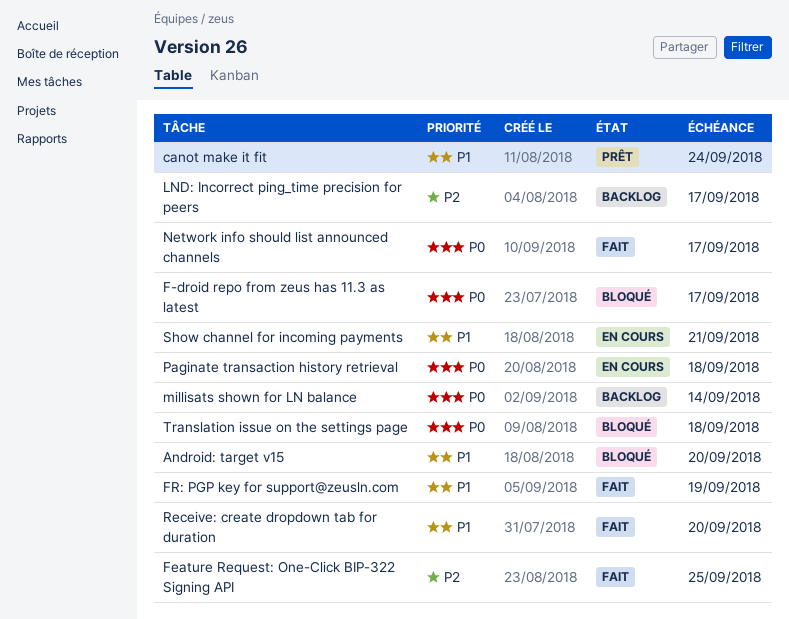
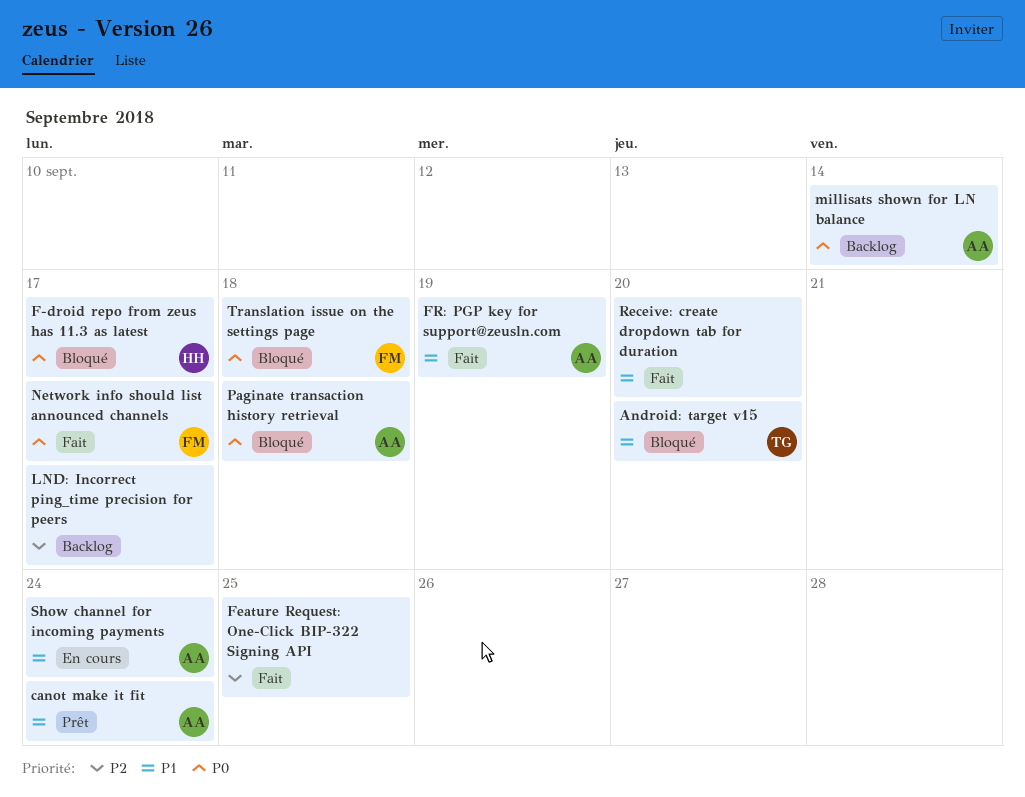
Paginate transaction history retrieval, status: En cours -> Bloqué
Show channel for incoming payments, due: Sep 21 -> Sep 24

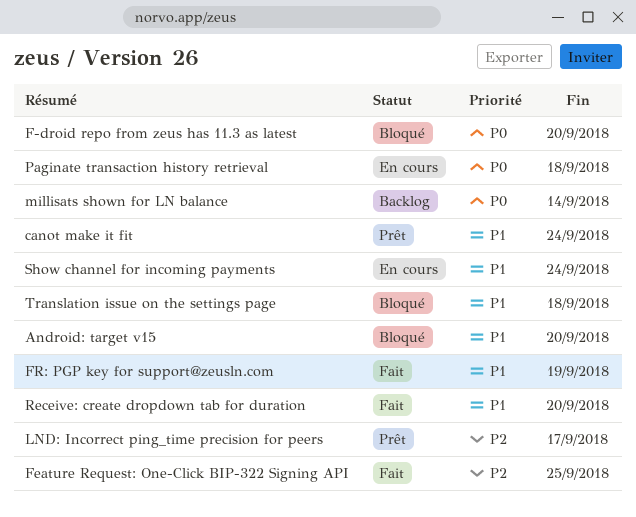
F-droid repo from zeus has 11.3 as latest, due: Sep 17 -> Sep 20
LND: Incorrect ping_time precision for peers, status: Backlog -> Prêt
Network info should list announced channels: present -> none
Paginate transaction history retrieval, status: Bloqué -> En cours
Translation issue on the settings page, priority: P0 -> P1

